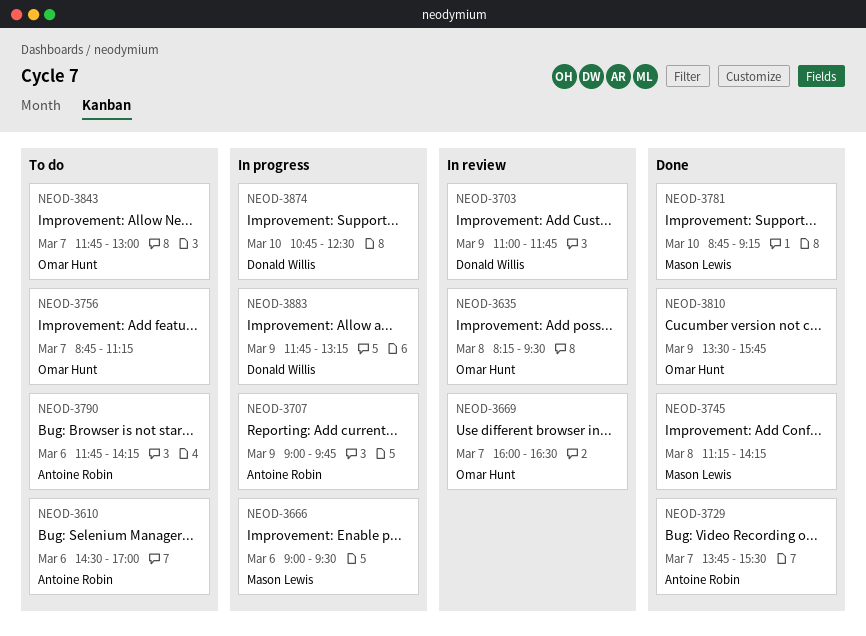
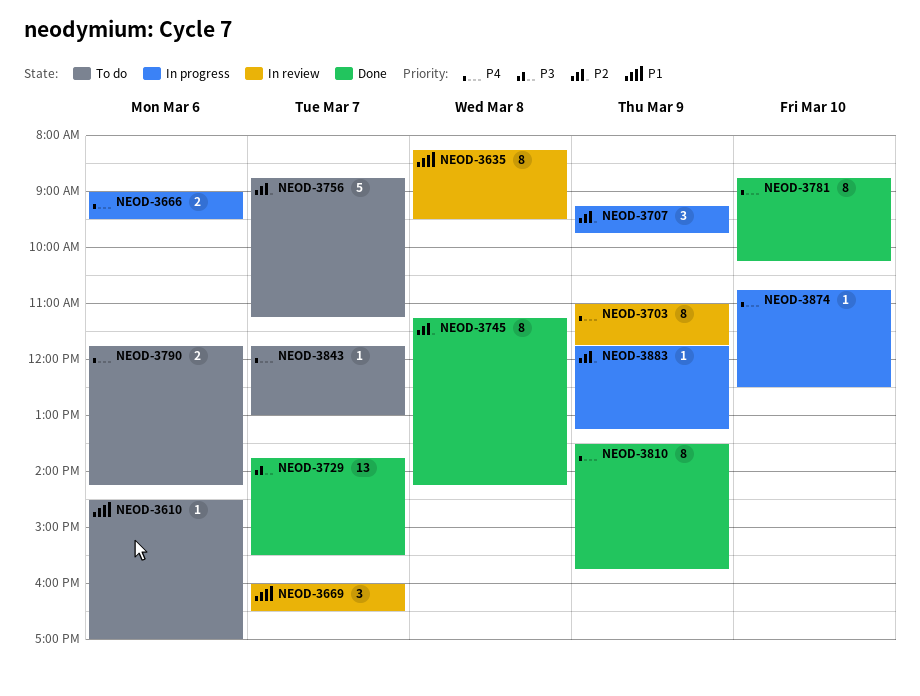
NEOD-3707, begins: 09:00 -> 09:15
NEOD-3781, ends: 09:15 -> 10:15

